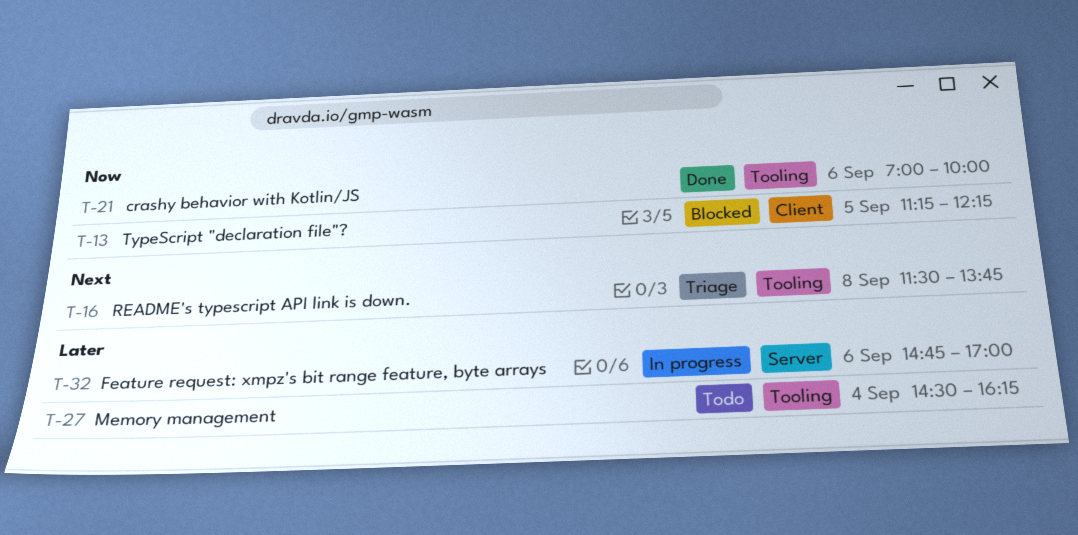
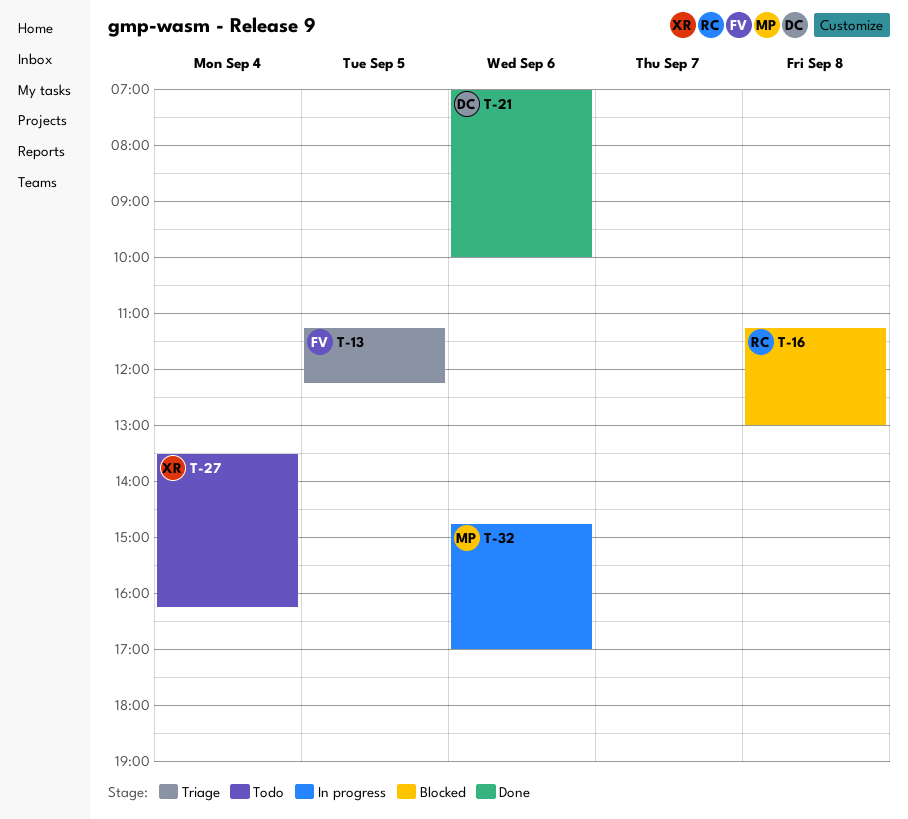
T-13, status: Blocked -> Triage
T-16, status: Triage -> Blocked
T-16, begins: 11:30 -> 11:15
T-16, ends: 13:45 -> 13:00
T-27, begins: 14:30 -> 13:30

